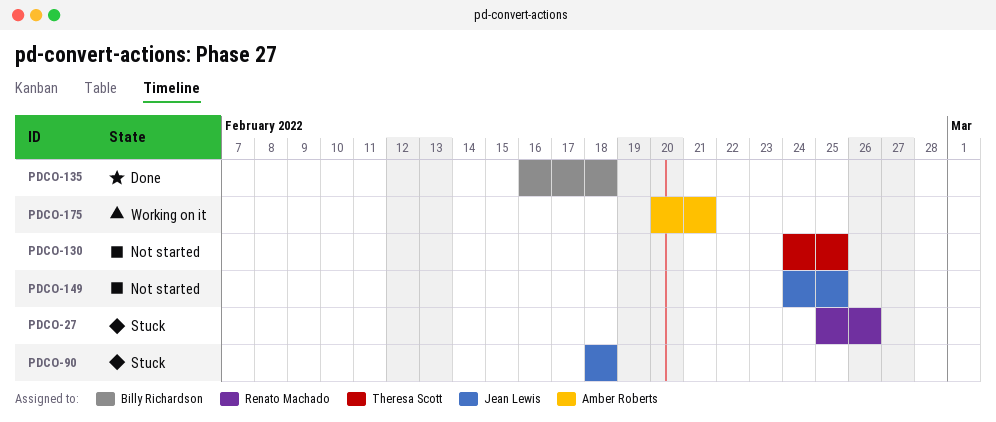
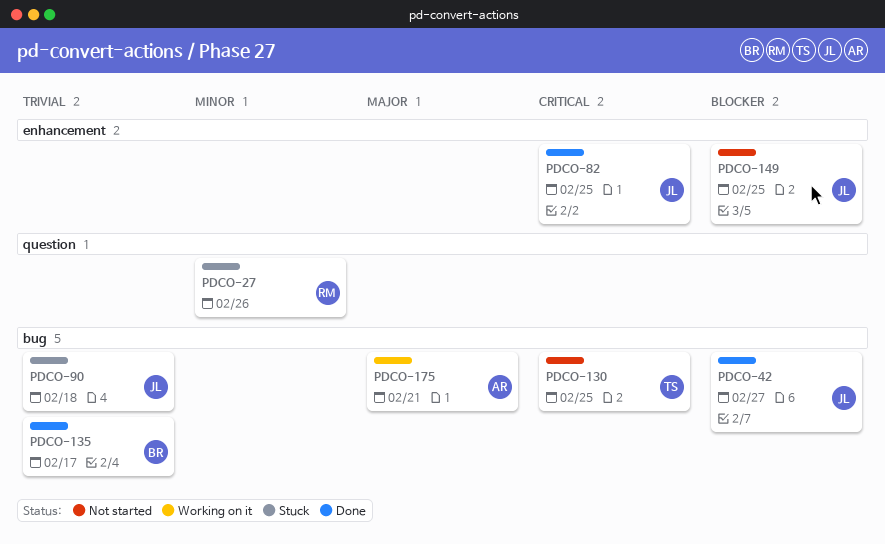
PDCO-42: none -> present
PDCO-82: none -> present
PDCO-135, due: Feb 18 -> Feb 17

